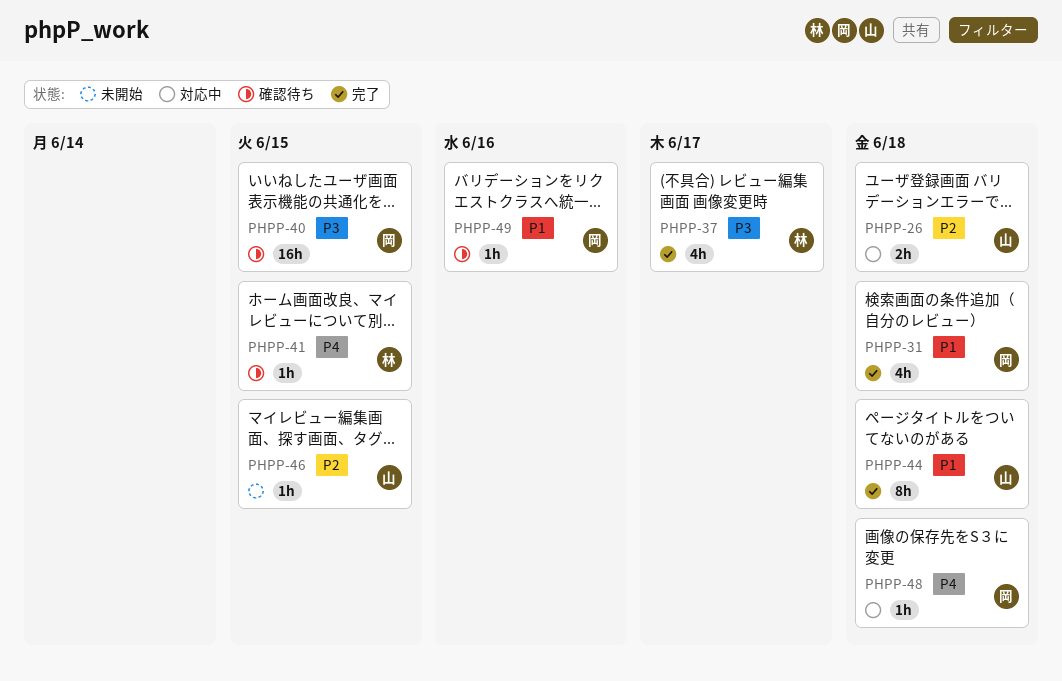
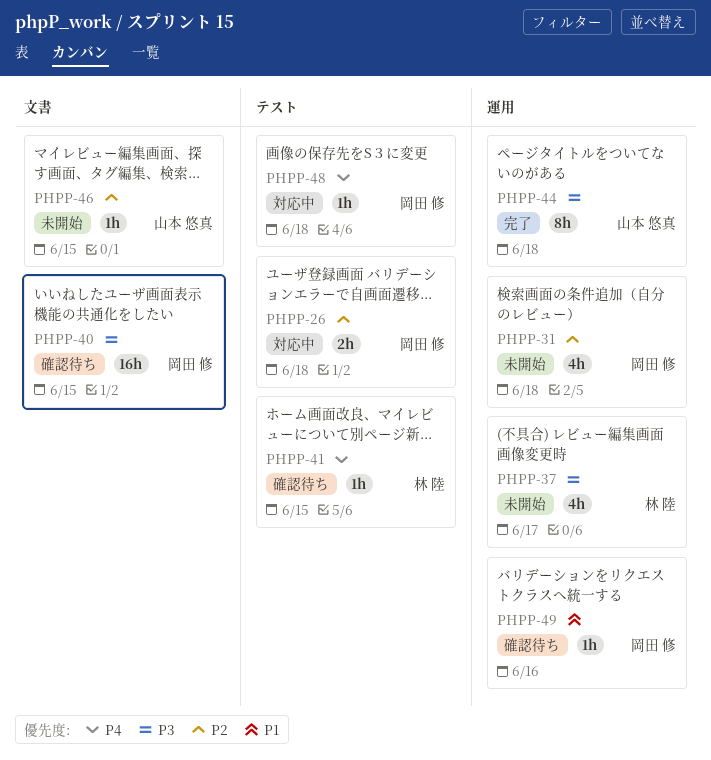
PHPP-26, owner: 山本 悠真 -> 岡田 修
PHPP-31, status: 完了 -> 未開始
PHPP-31, priority: P1 -> P2
PHPP-37, status: 完了 -> 未開始
PHPP-44, priority: P1 -> P3

